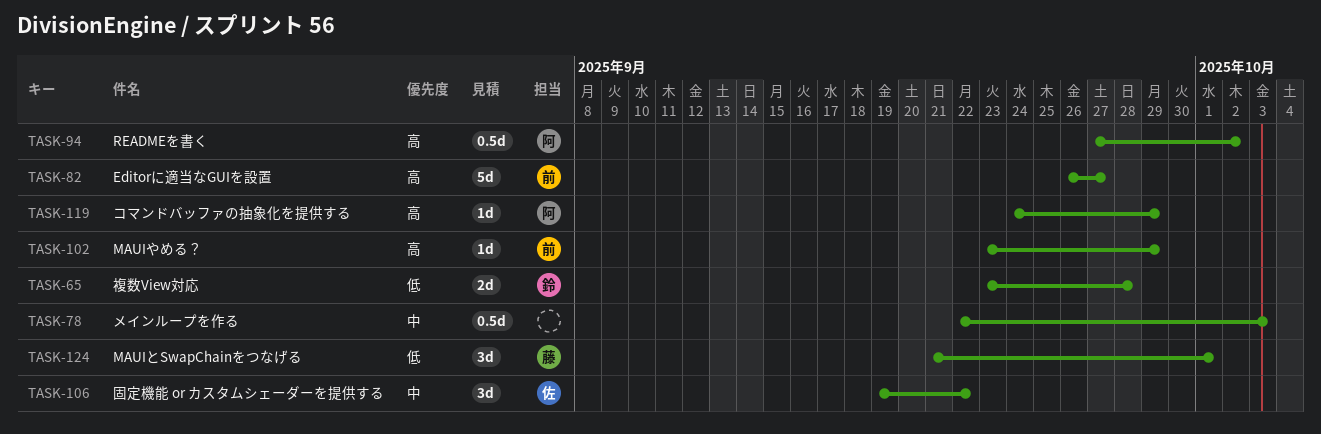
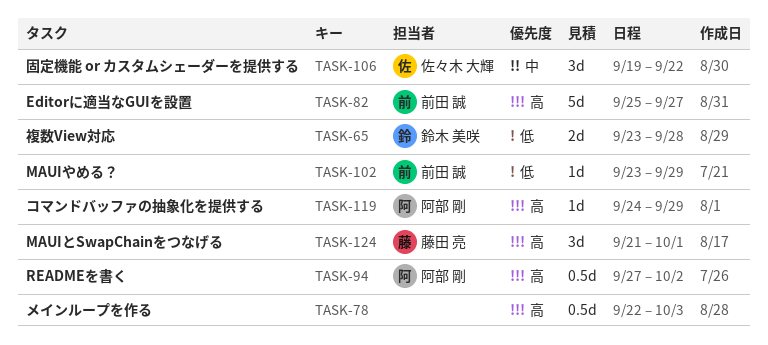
TASK-78, priority: 中 -> 高
TASK-82, start: Sep 26 -> Sep 25
TASK-102, priority: 高 -> 低
TASK-124, priority: 低 -> 高

